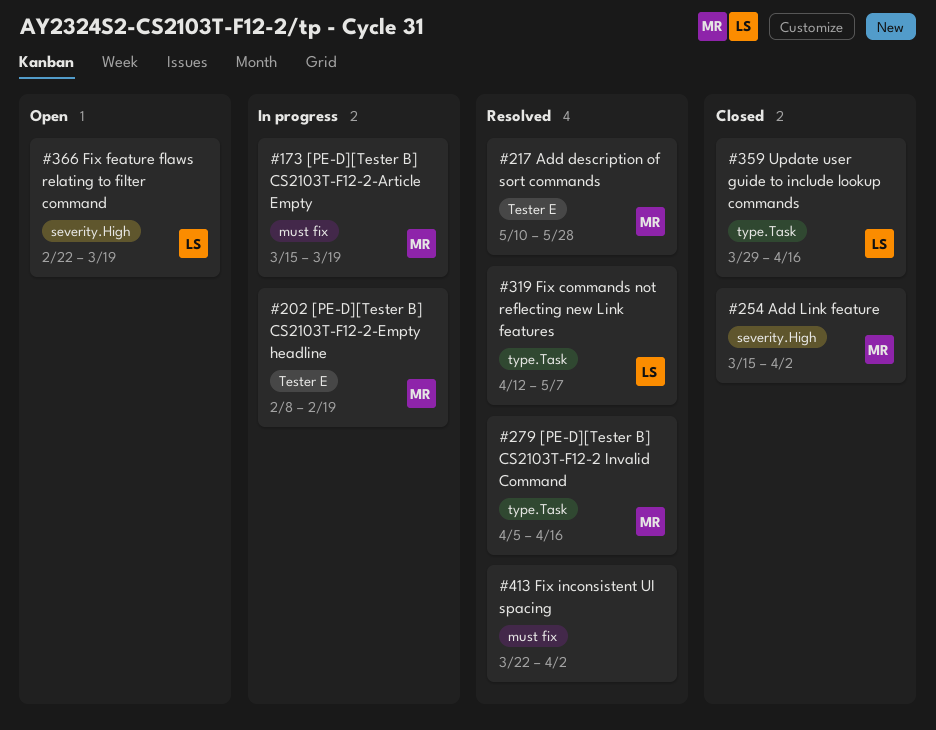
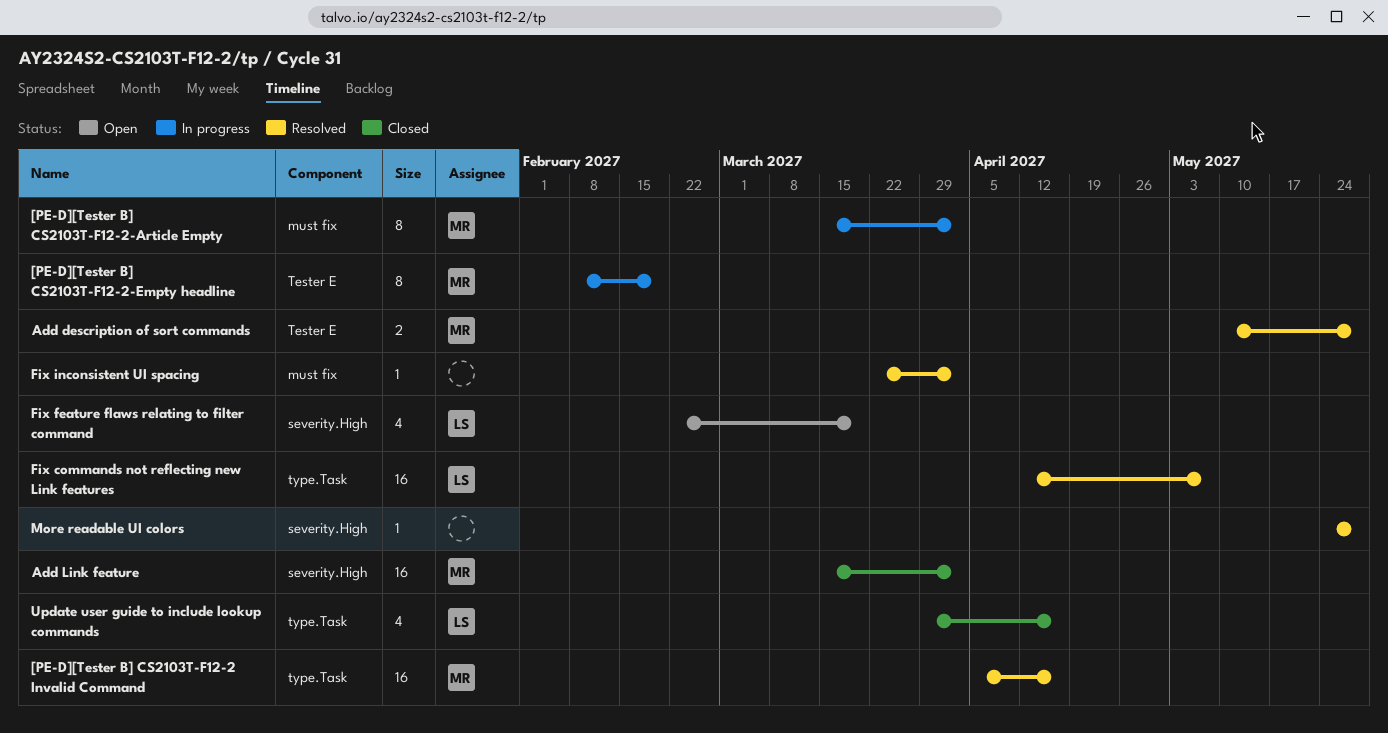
[PE-D][Tester B] CS2103T-F12-2-Article Empty, due: Mar 19 -> Apr 2
More readable UI colors: none -> present

